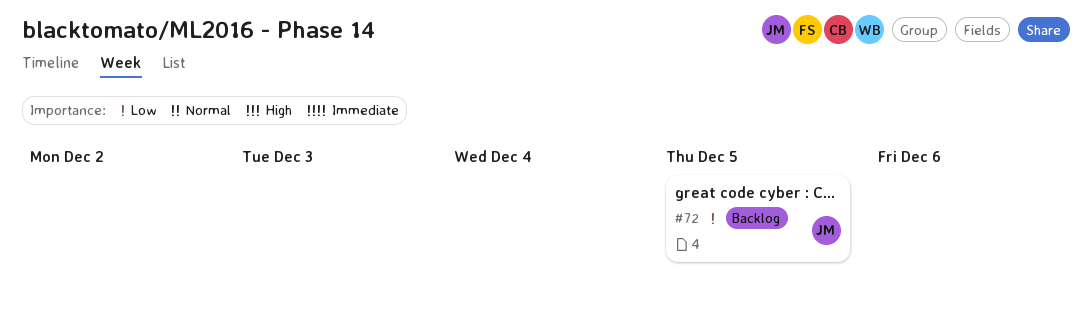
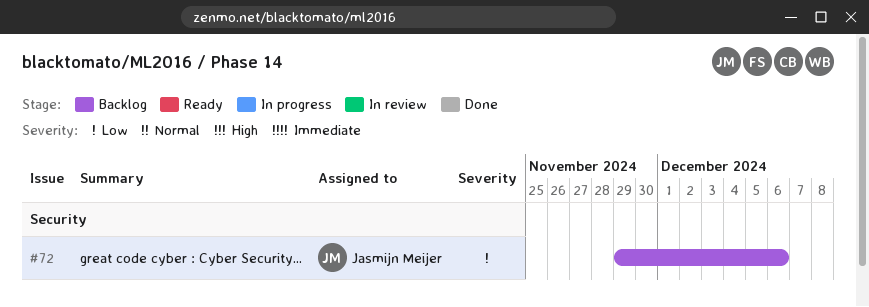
#72, due: Dec 5 -> Dec 6

